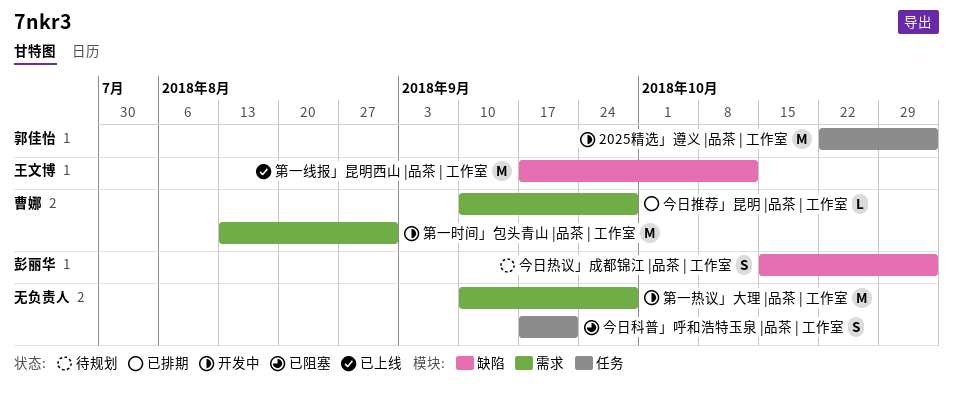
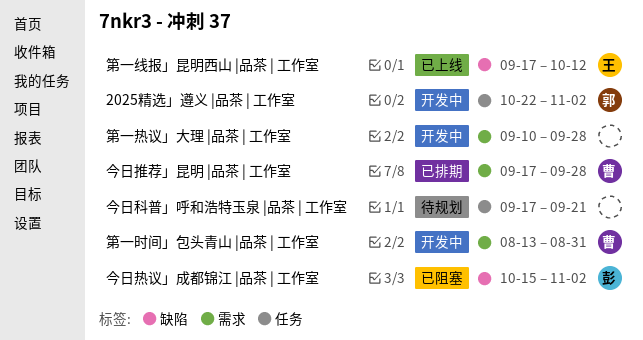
今日推荐」昆明 |品茶 | 工作室, start: Sep 10 -> Sep 17
今日热议」成都锦江 |品茶 | 工作室, status: 待规划 -> 已阻塞
今日科普」呼和浩特玉泉 |品茶 | 工作室, status: 已阻塞 -> 待规划

